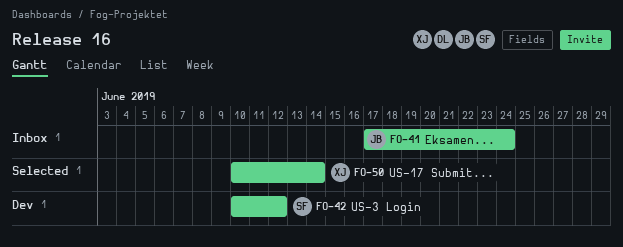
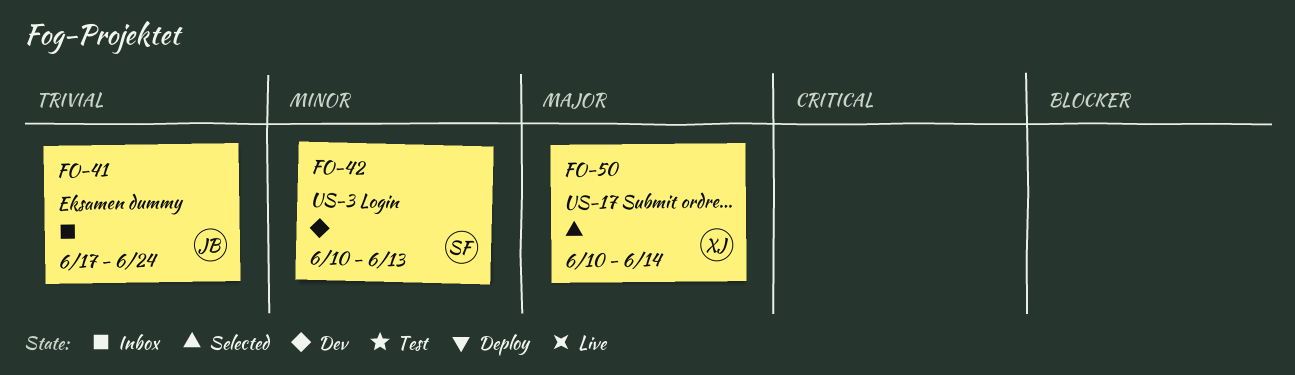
FO-42, due: Jun 12 -> Jun 13

